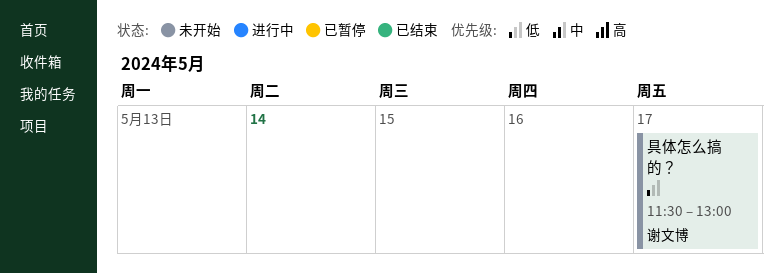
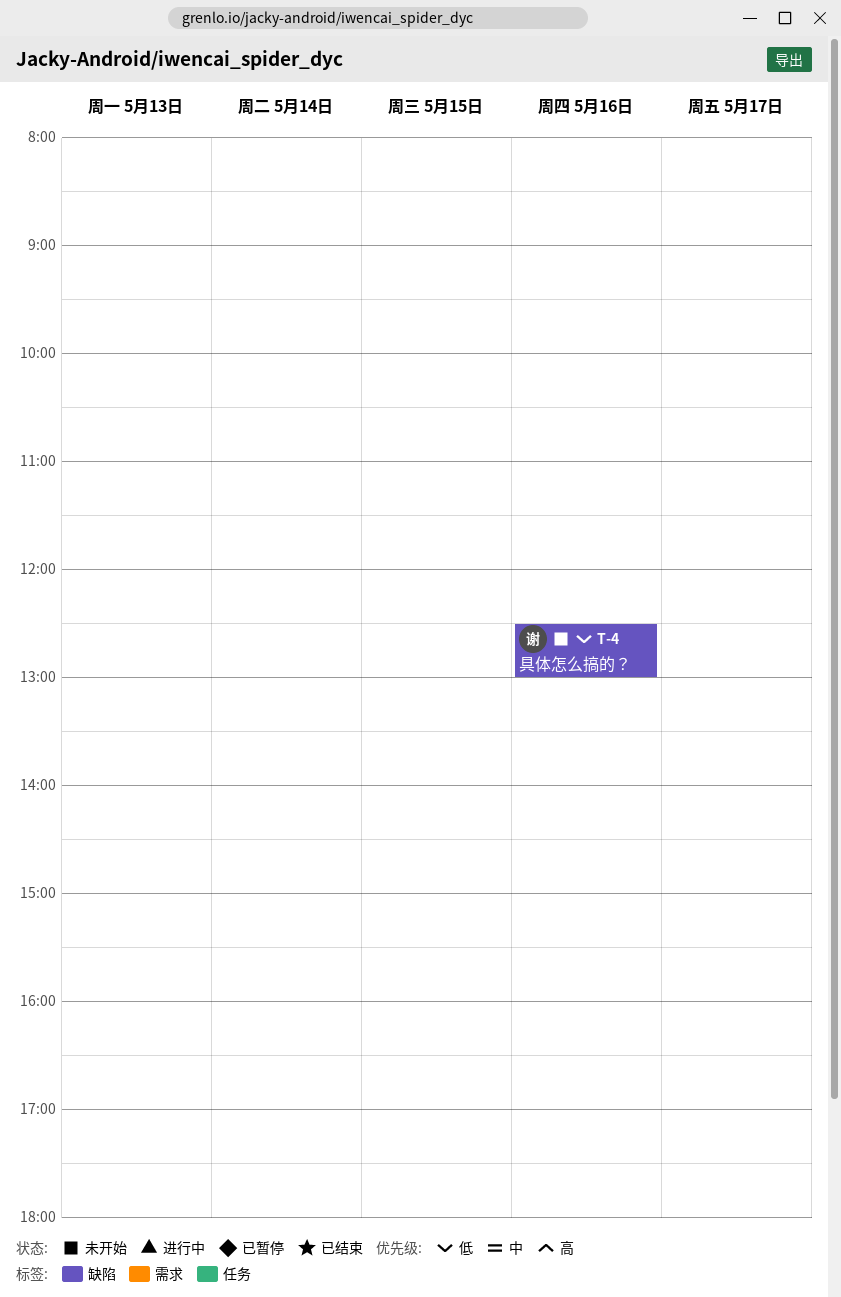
具体怎么搞的？, day: May 17 -> May 16
具体怎么搞的？, begins: 11:30 -> 12:30

